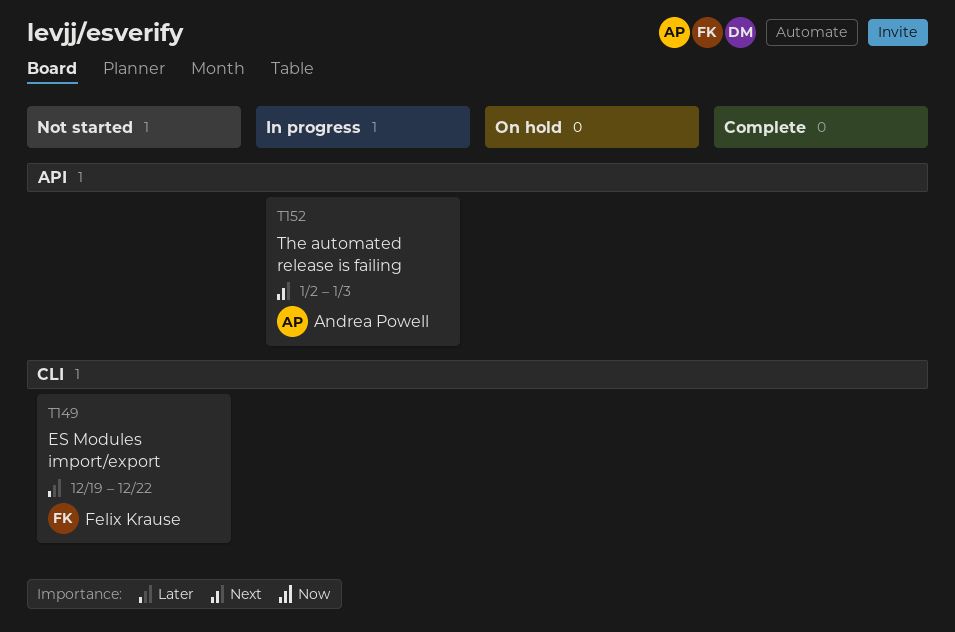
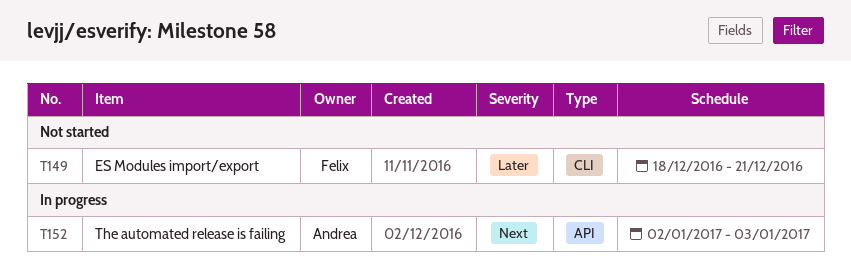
T149, start: Dec 19 -> Dec 18
T149, due: Dec 22 -> Dec 21

